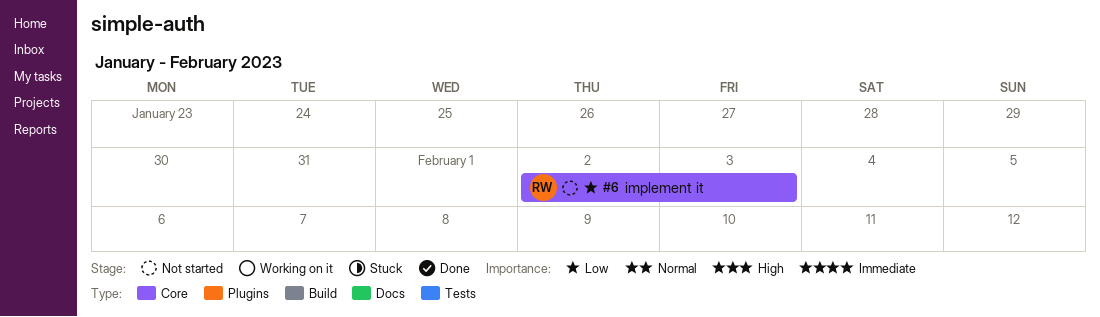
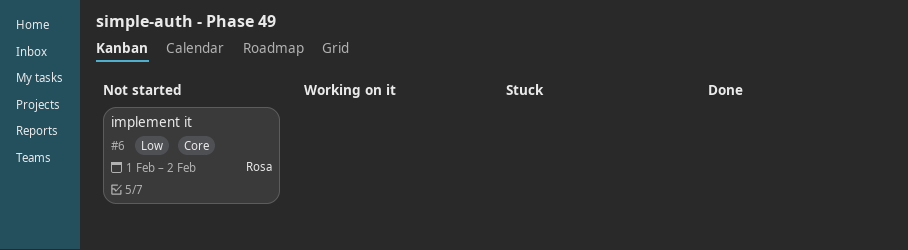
#6, start: Feb 2 -> Feb 1
#6, due: Feb 3 -> Feb 2

